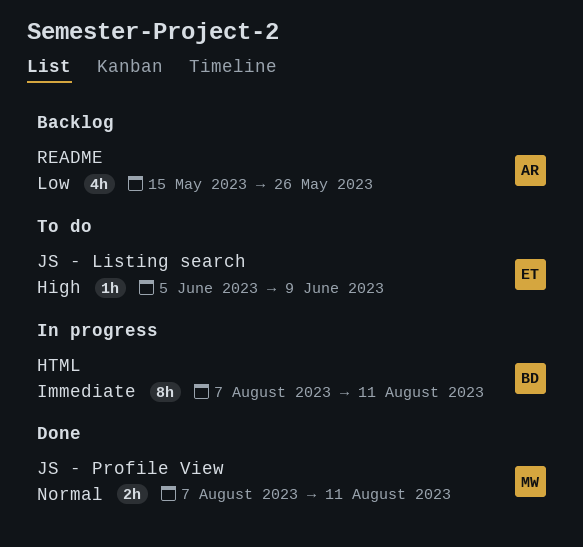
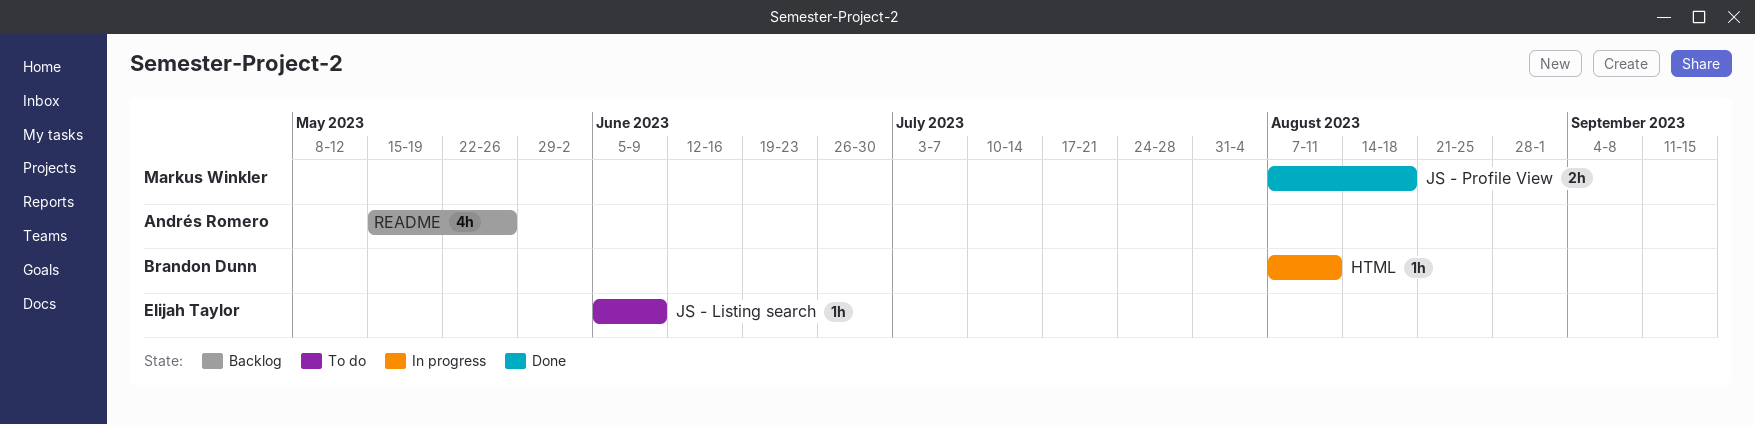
HTML, estimate: 8h -> 1h
JS - Profile View, due: Aug 11 -> Aug 18

